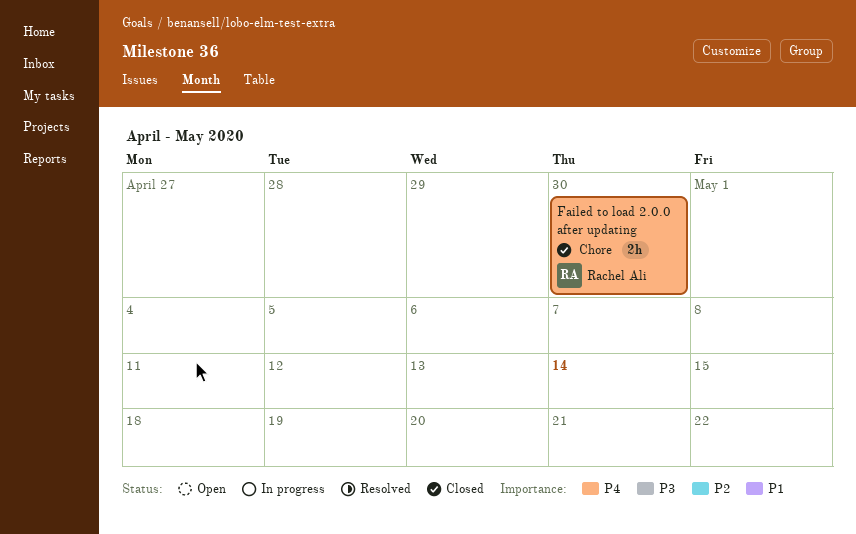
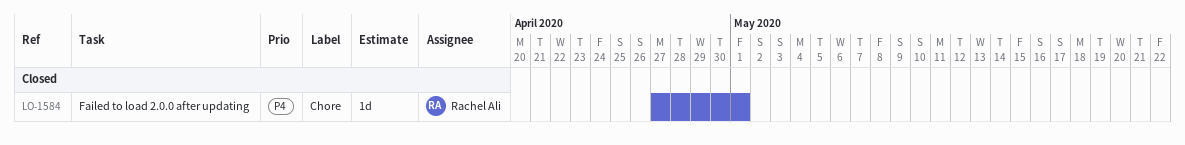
Failed to load 2.0.0 after updating, estimate: 2h -> 1d
Failed to load 2.0.0 after updating, due: Apr 30 -> May 1

